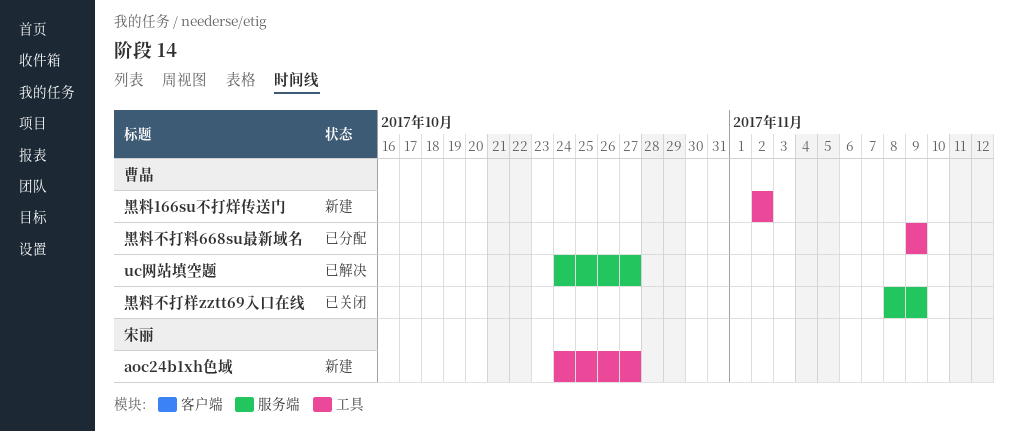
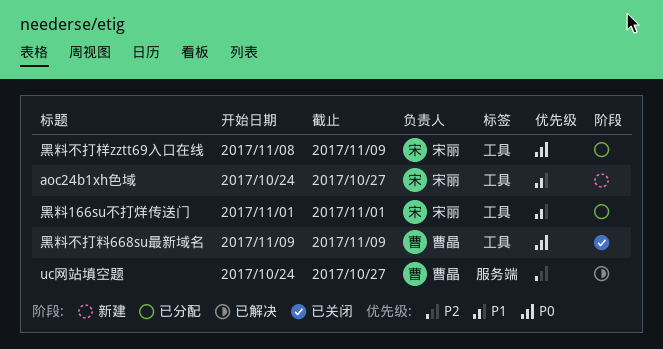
黑料166su不打烊传送门, status: 新建 -> 已分配
黑料166su不打烊传送门, owner: 曹晶 -> 宋丽
黑料166su不打烊传送门, start: Nov 2 -> Nov 1
黑料166su不打烊传送门, due: Nov 2 -> Nov 1
黑料不打料668su最新域名, status: 已分配 -> 已关闭
黑料不打样zztt69入口在线, status: 已关闭 -> 已分配
黑料不打样zztt69入口在线, owner: 曹晶 -> 宋丽
黑料不打样zztt69入口在线, label: 服务端 -> 工具

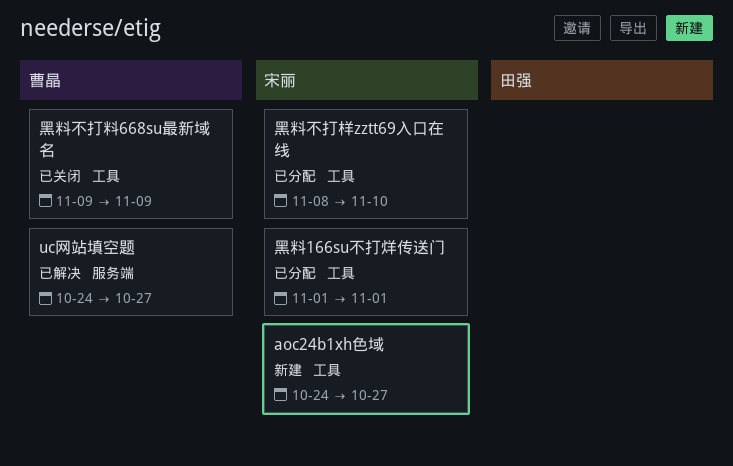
黑料不打样zztt69入口在线, due: Nov 9 -> Nov 10

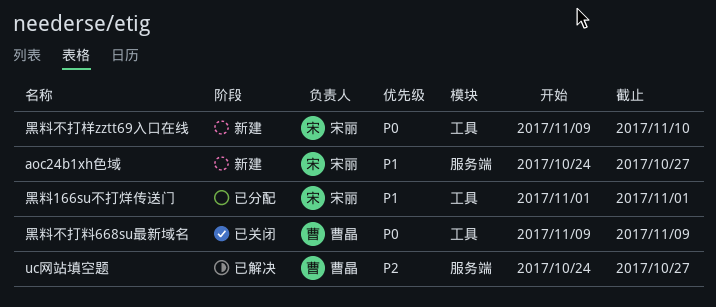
aoc24b1xh色域, label: 工具 -> 服务端
黑料不打样zztt69入口在线, status: 已分配 -> 新建
黑料不打样zztt69入口在线, start: Nov 8 -> Nov 9

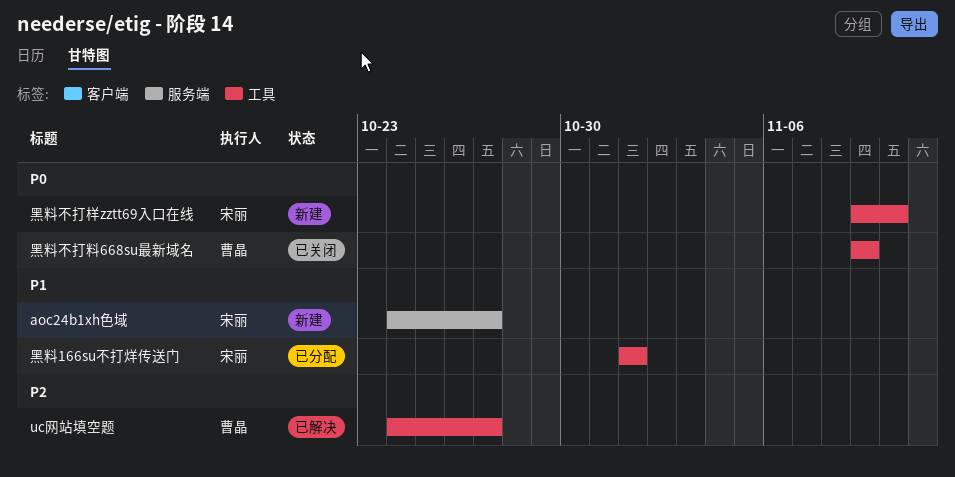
uc网站填空题, label: 服务端 -> 工具

